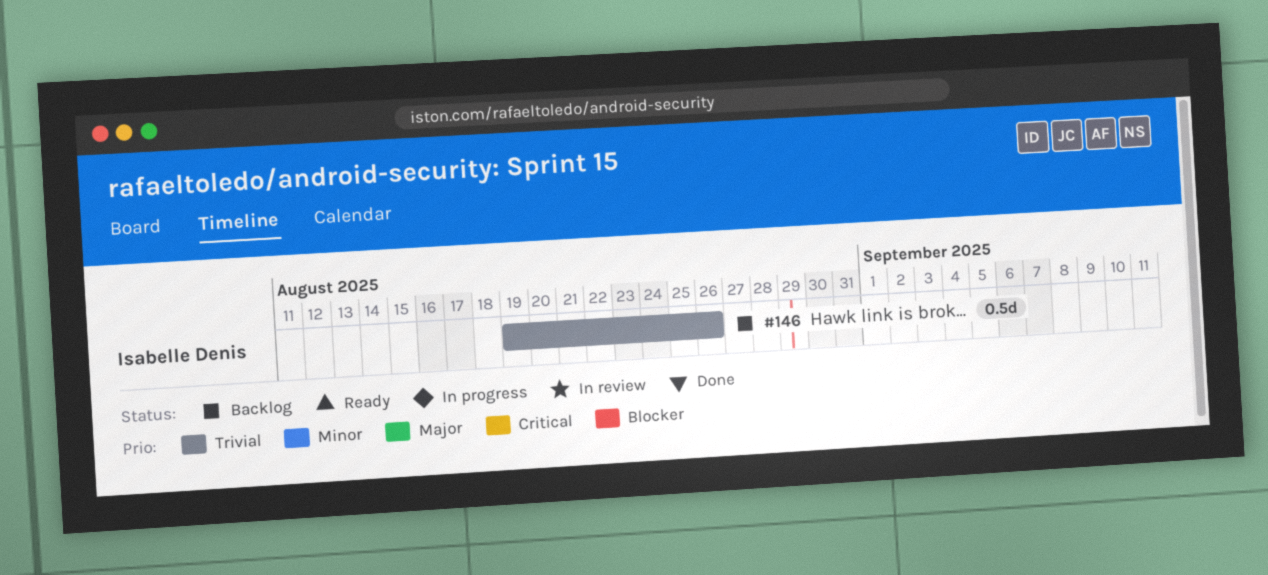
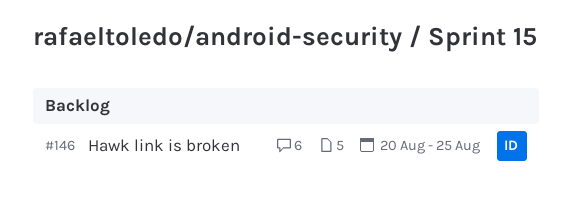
#146, start: Aug 19 -> Aug 20
#146, due: Aug 26 -> Aug 25

